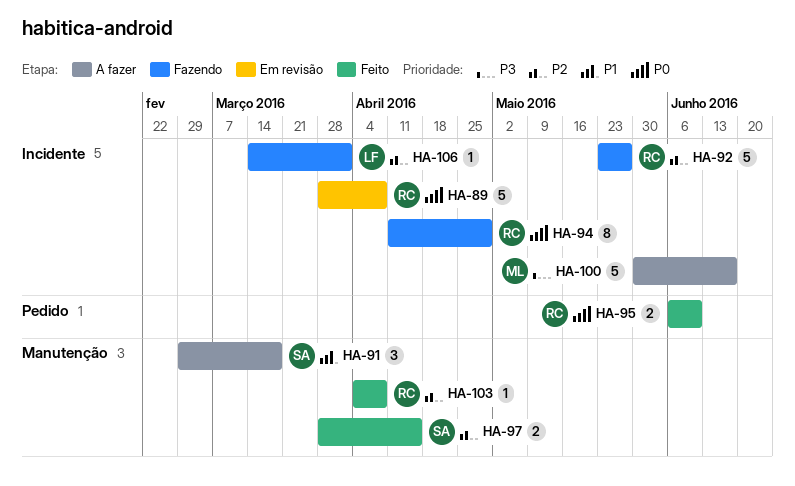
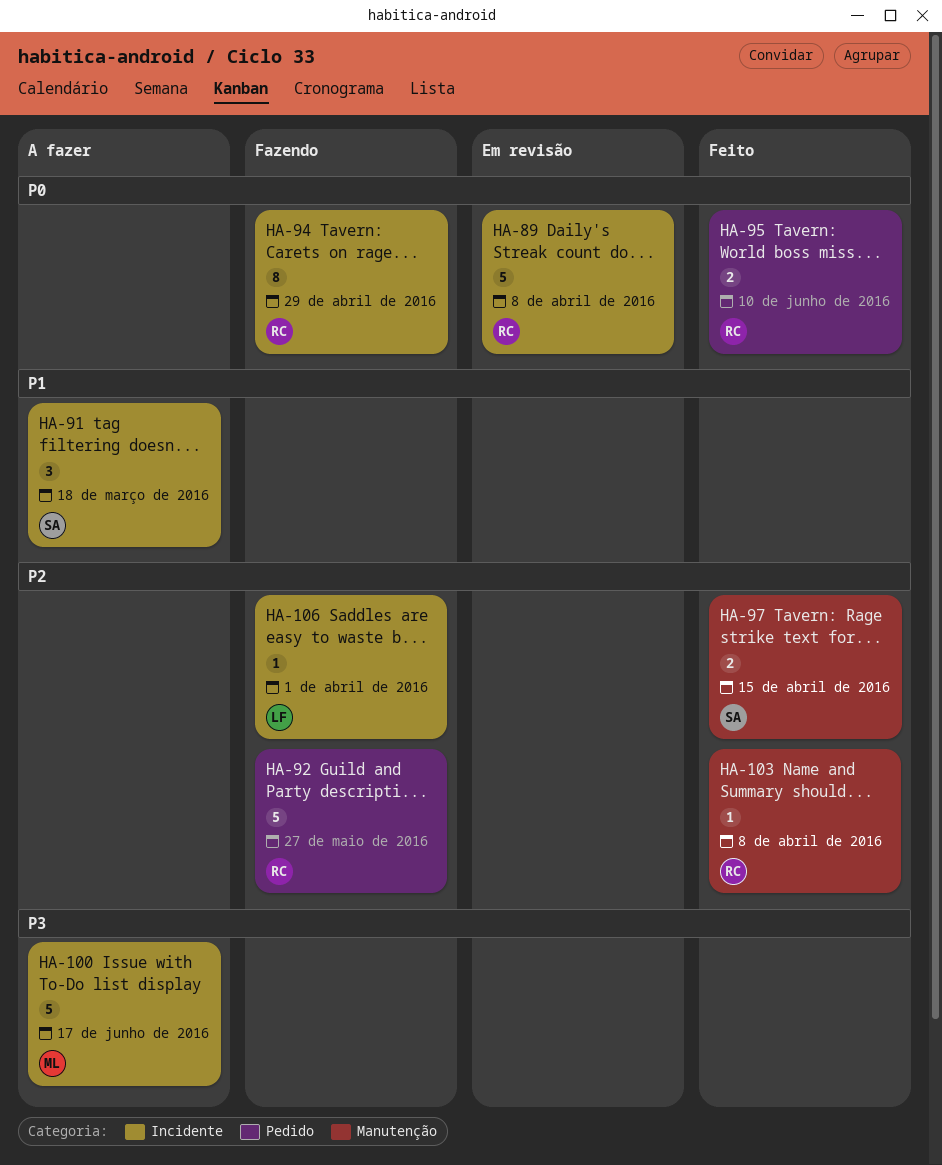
HA-91, label: Manutenção -> Incidente
HA-92, label: Incidente -> Pedido

